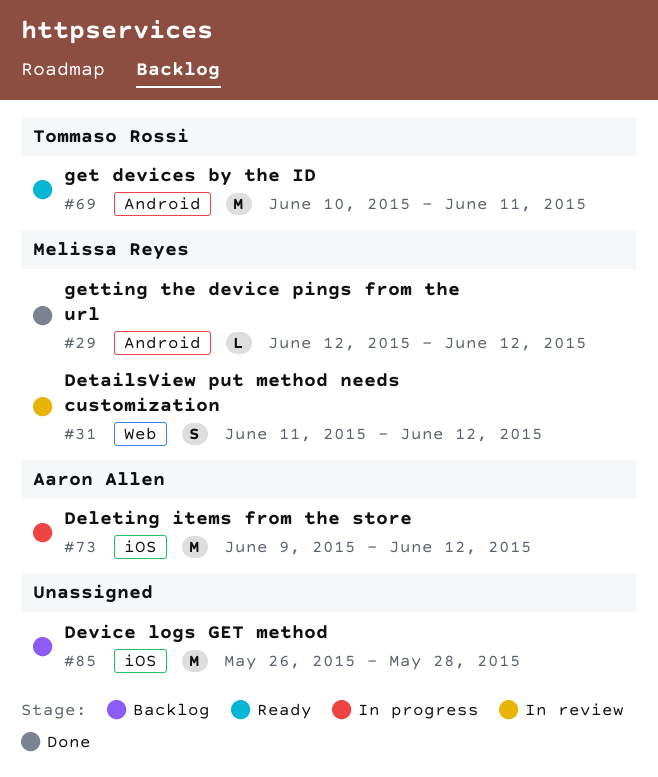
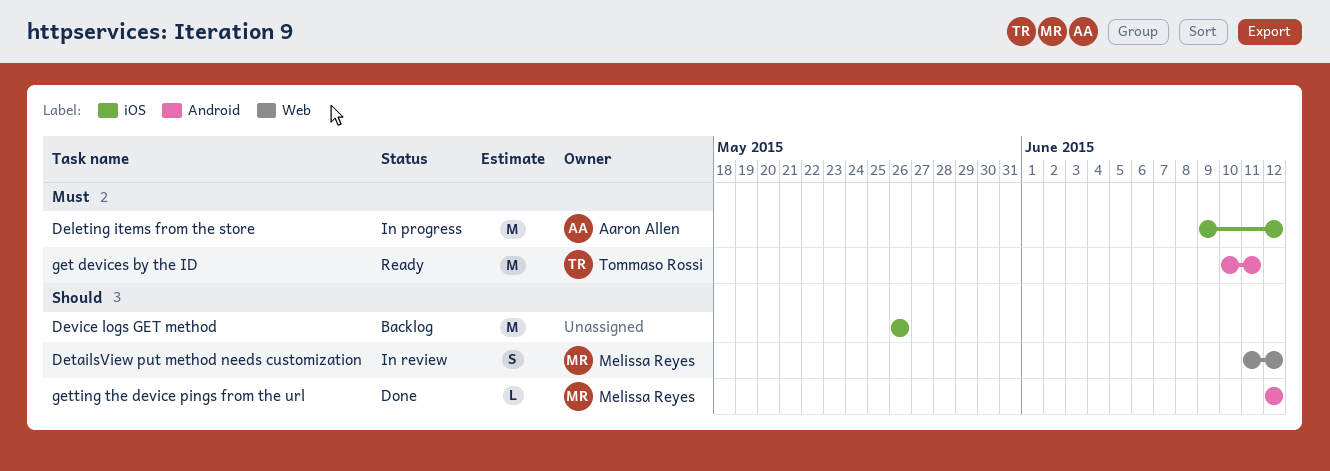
Device logs GET method, due: May 28 -> May 26

